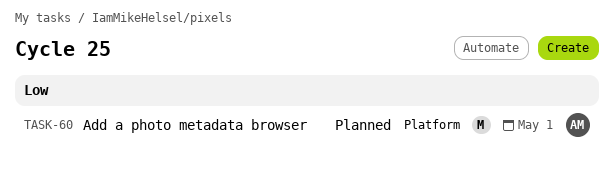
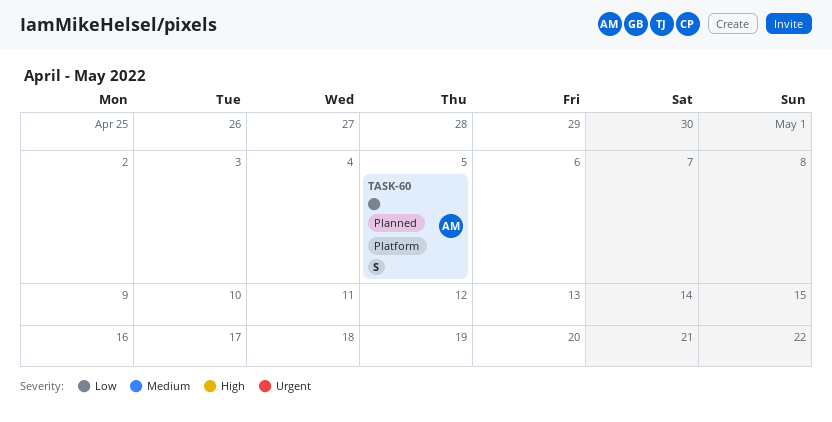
TASK-60, estimate: M -> S
TASK-60, due: May 1 -> May 5

